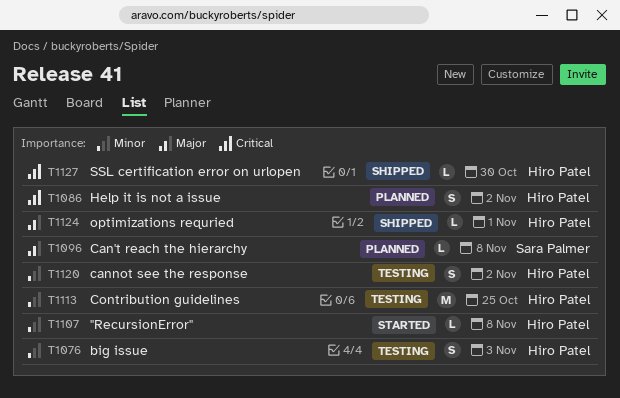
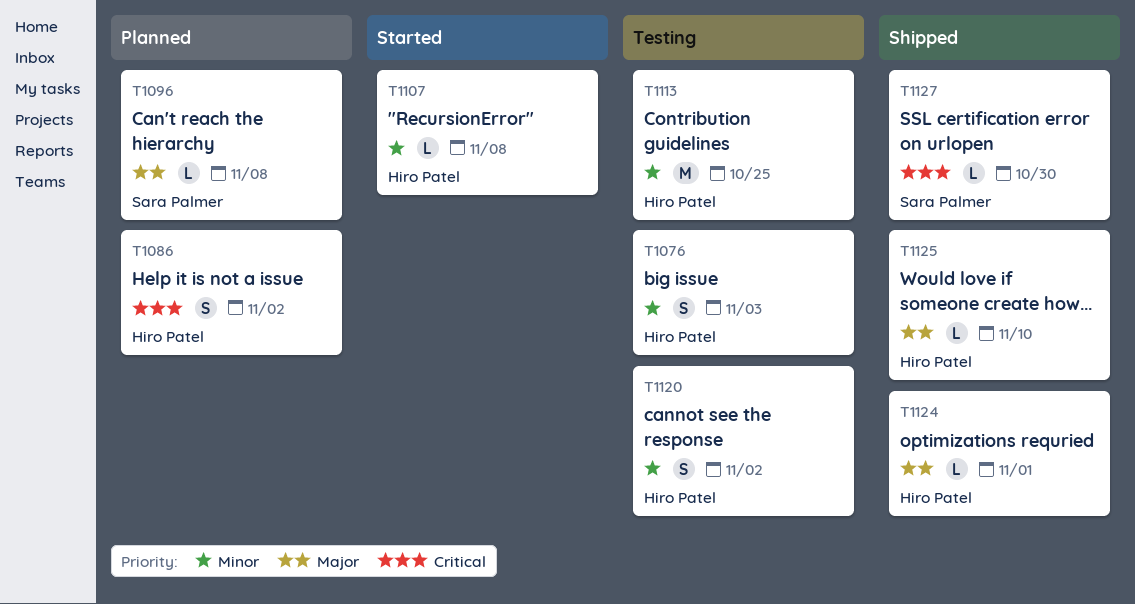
T1125: none -> present
T1127, owner: Hiro Patel -> Sara Palmer

